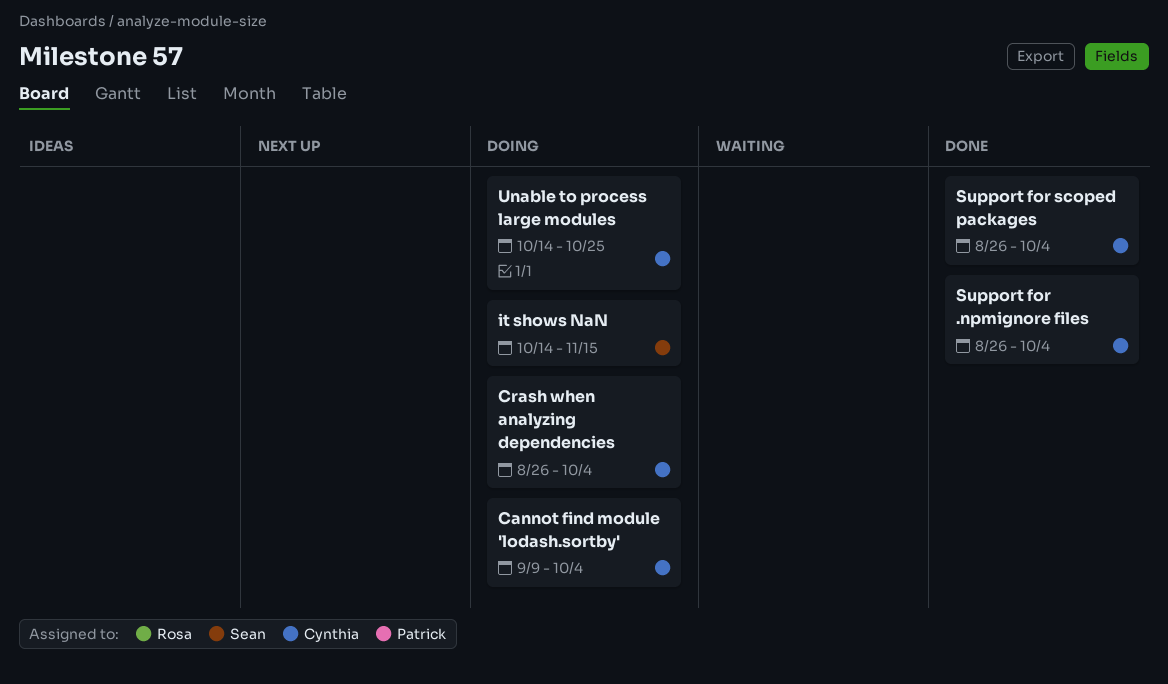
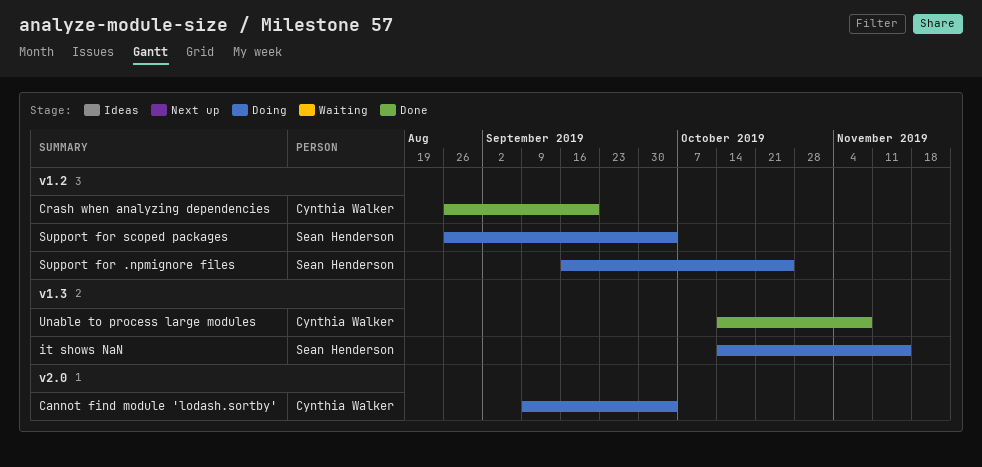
Crash when analyzing dependencies, status: Doing -> Done
Crash when analyzing dependencies, due: Oct 4 -> Sep 20
Support for .npmignore files, status: Done -> Doing
Support for .npmignore files, owner: Cynthia Walker -> Sean Henderson
Support for .npmignore files, start: Aug 26 -> Sep 16
Support for .npmignore files, due: Oct 4 -> Oct 25
Support for scoped packages, status: Done -> Doing
Support for scoped packages, owner: Cynthia Walker -> Sean Henderson
Unable to process large modules, status: Doing -> Done
Unable to process large modules, due: Oct 25 -> Nov 8

